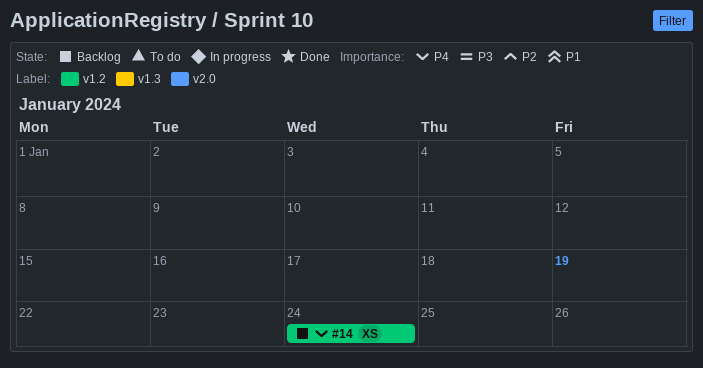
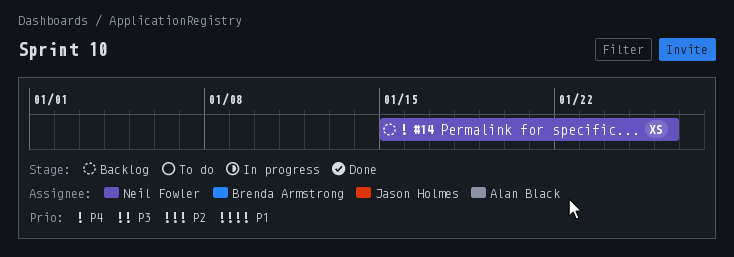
#14, start: Jan 24 -> Jan 15
#14, due: Jan 24 -> Jan 26

